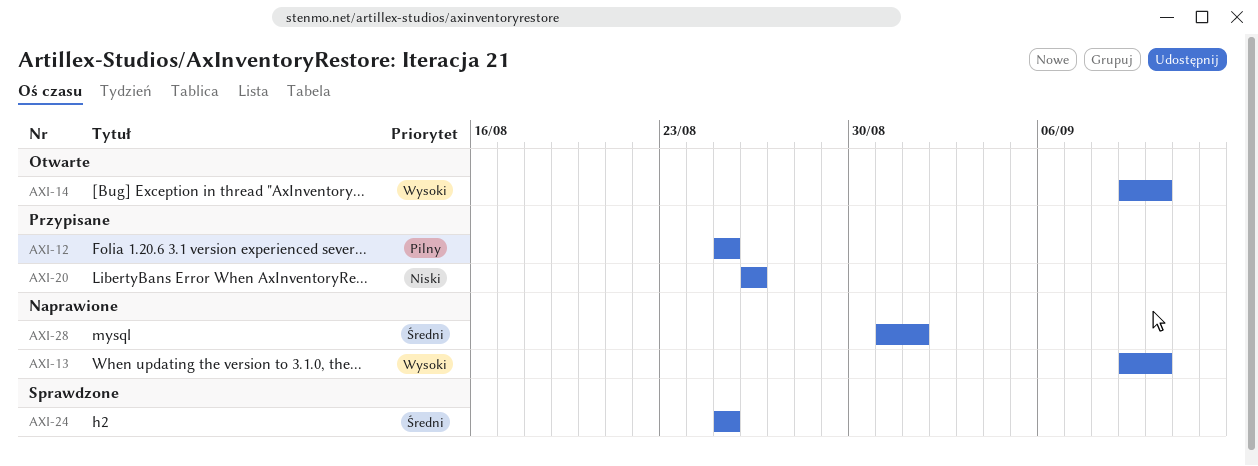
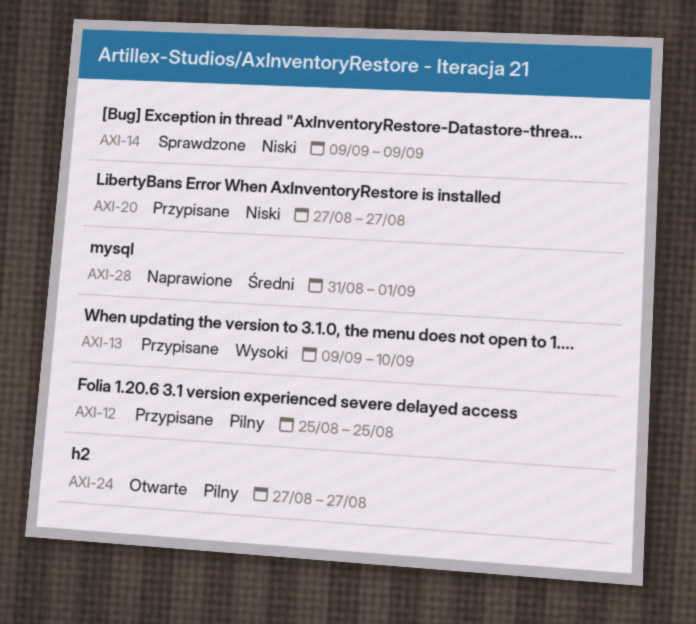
AXI-13, status: Naprawione -> Przypisane
AXI-14, status: Otwarte -> Sprawdzone
AXI-14, priority: Wysoki -> Niski
AXI-14, due: Sep 10 -> Sep 9
AXI-20, start: Aug 26 -> Aug 27
AXI-20, due: Aug 26 -> Aug 27
AXI-24, status: Sprawdzone -> Otwarte
AXI-24, priority: Średni -> Pilny
AXI-24, start: Aug 25 -> Aug 27
AXI-24, due: Aug 25 -> Aug 27

